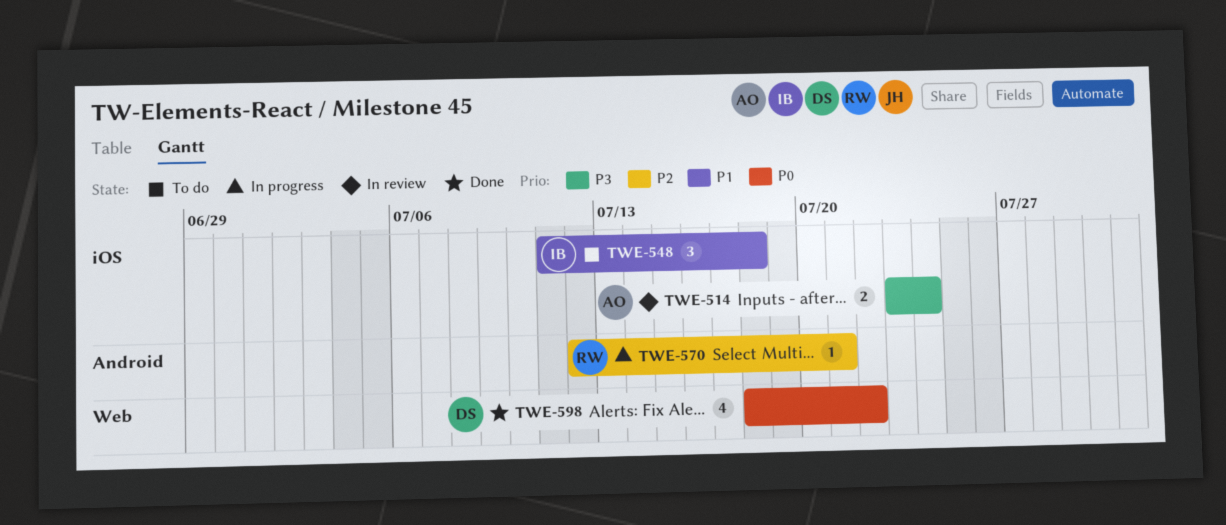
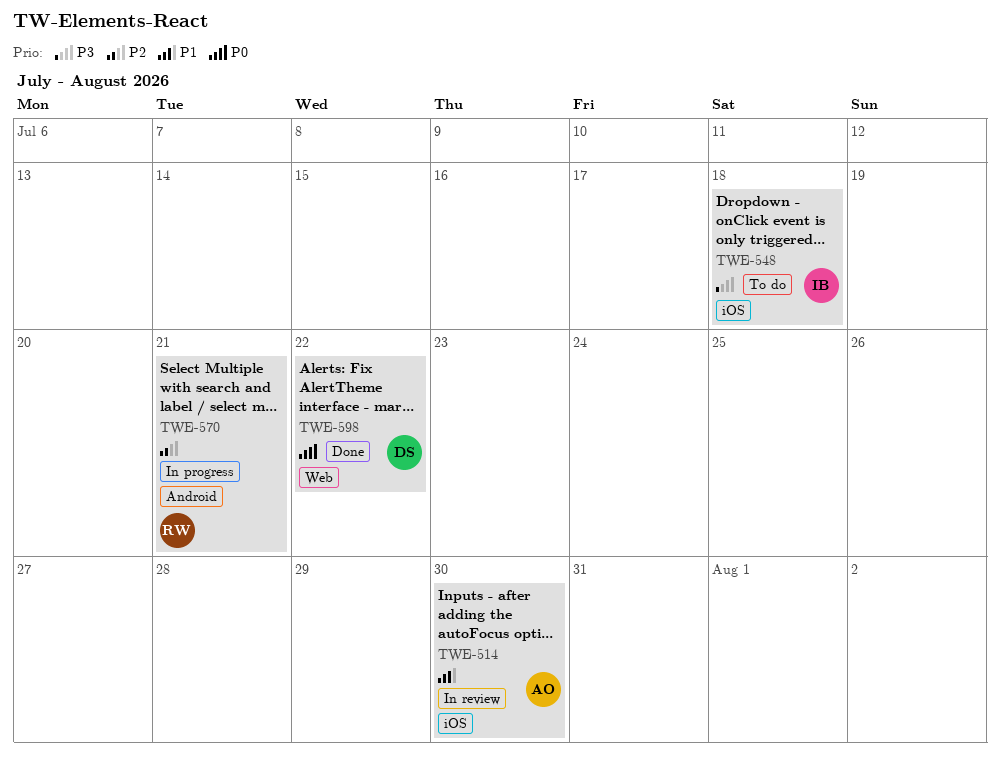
TWE-514, priority: P3 -> P1
TWE-514, due: Jul 24 -> Jul 30
TWE-548, priority: P1 -> P3

